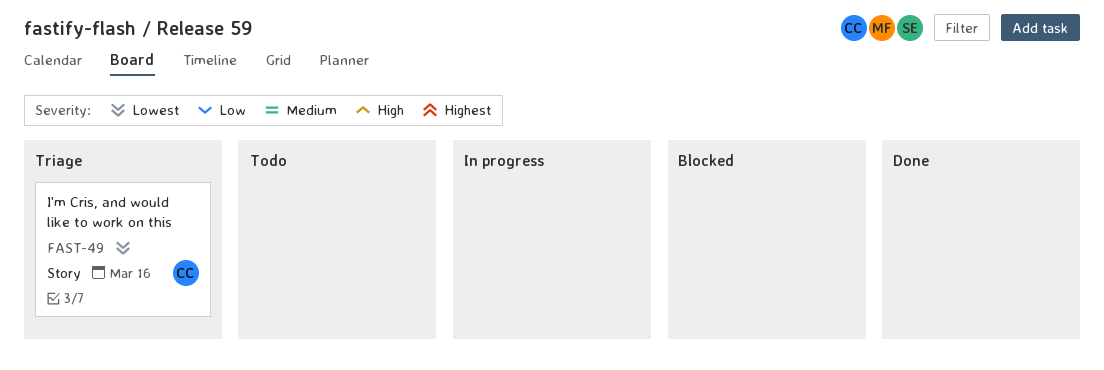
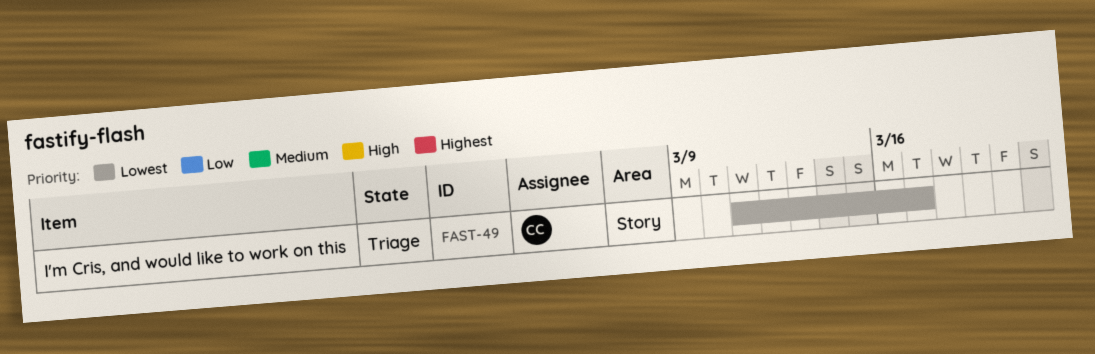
FAST-49, due: Mar 16 -> Mar 17

